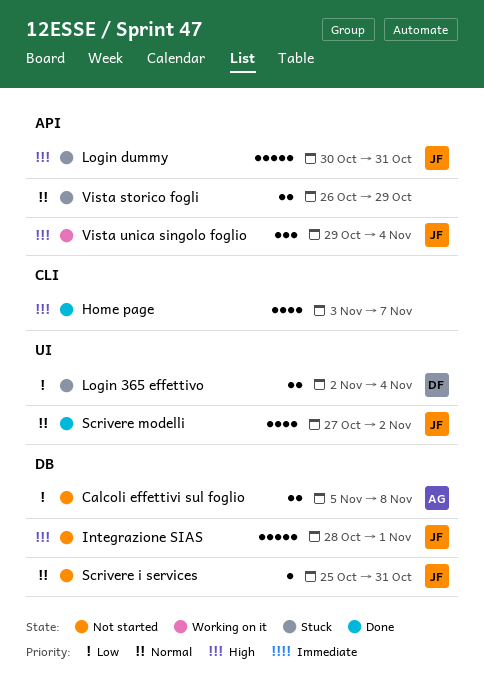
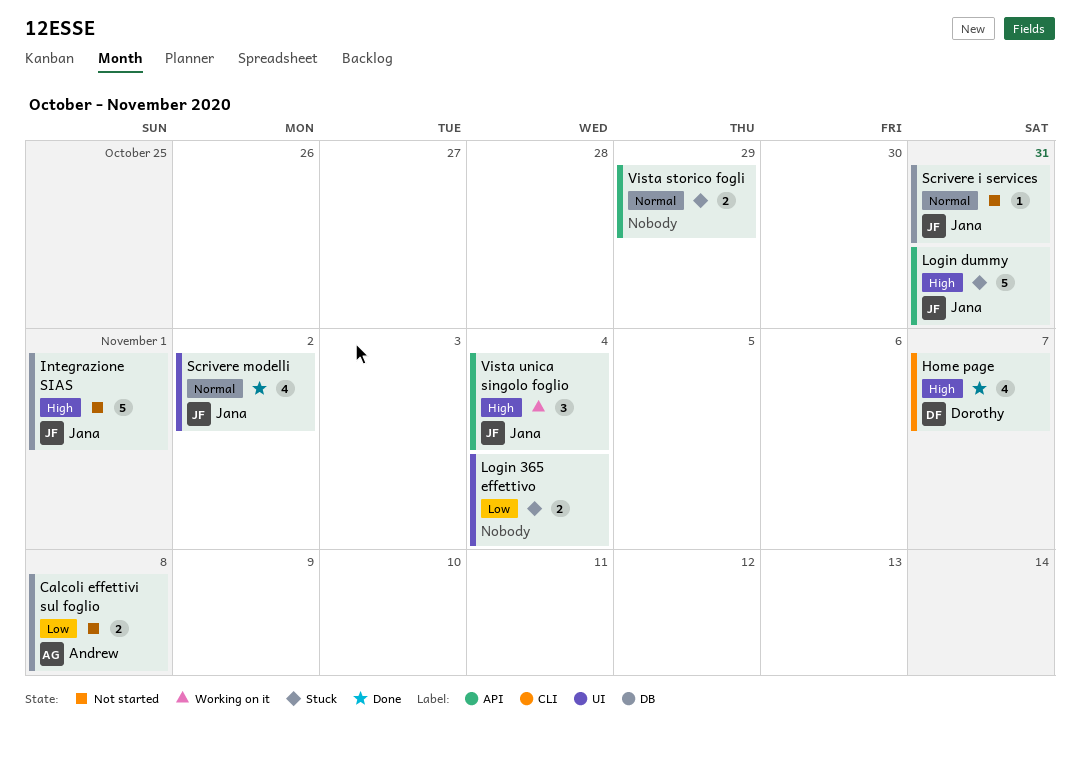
Home page, owner: none -> Dorothy
Login 365 effettivo, owner: Dorothy -> none

